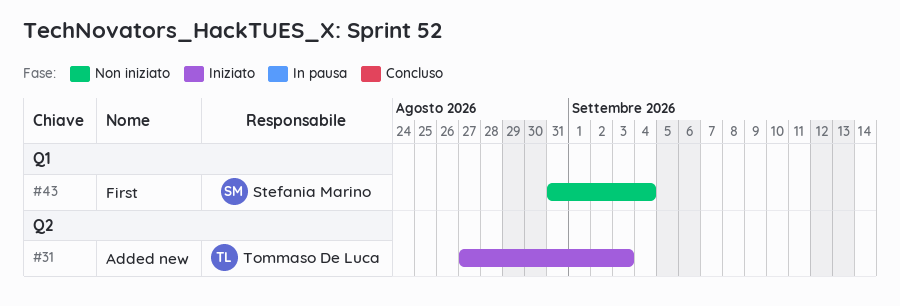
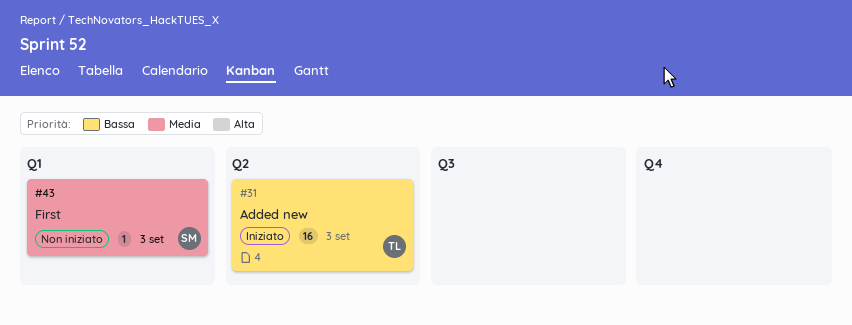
#43, due: Sep 4 -> Sep 3

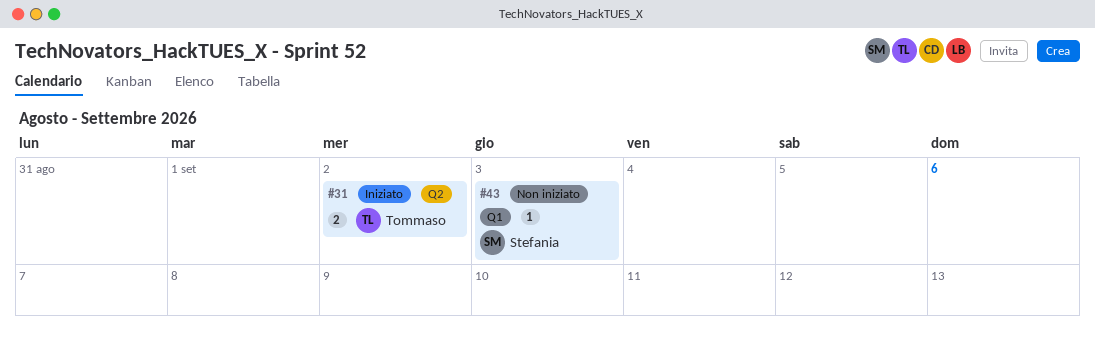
#31, estimate: 16 -> 2
#31, due: Sep 3 -> Sep 2

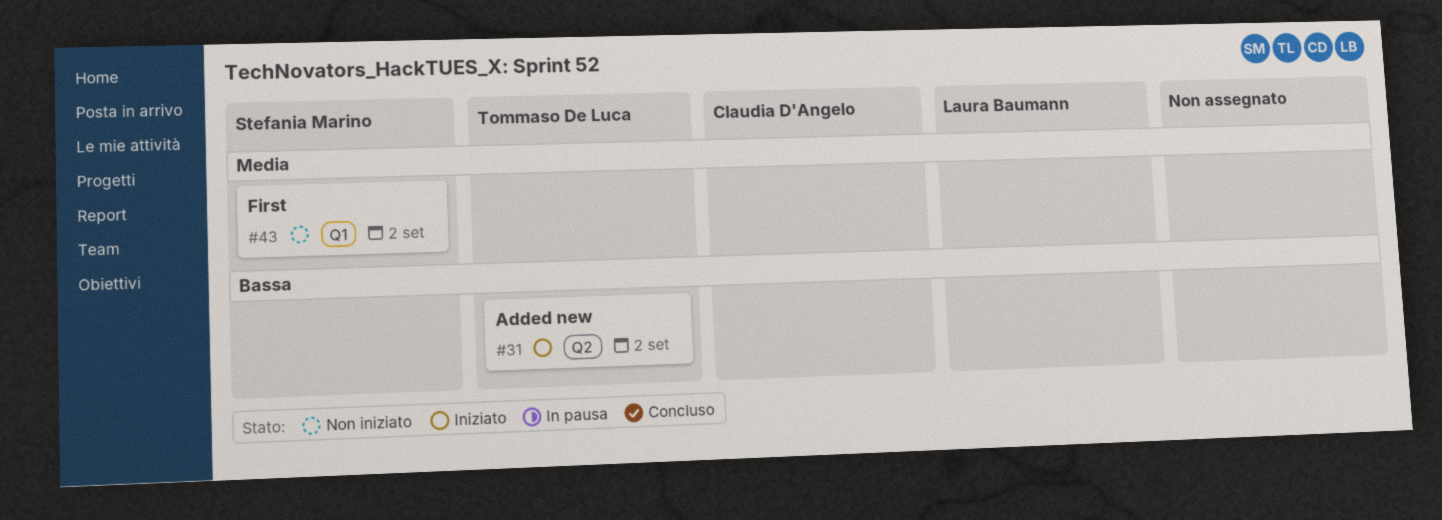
#43, due: Sep 3 -> Sep 2

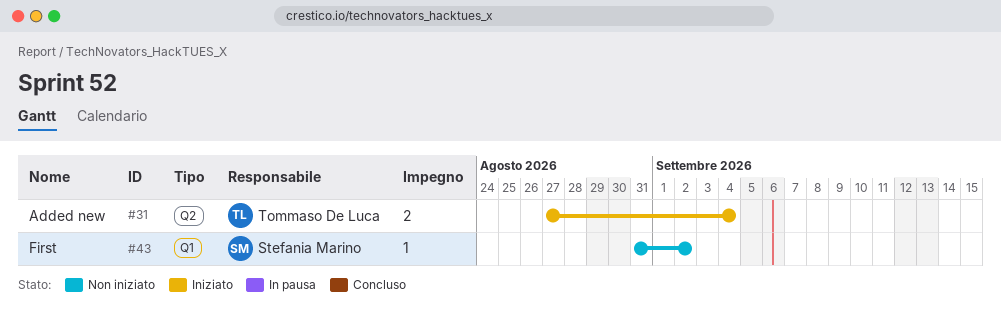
#31, due: Sep 2 -> Sep 4

